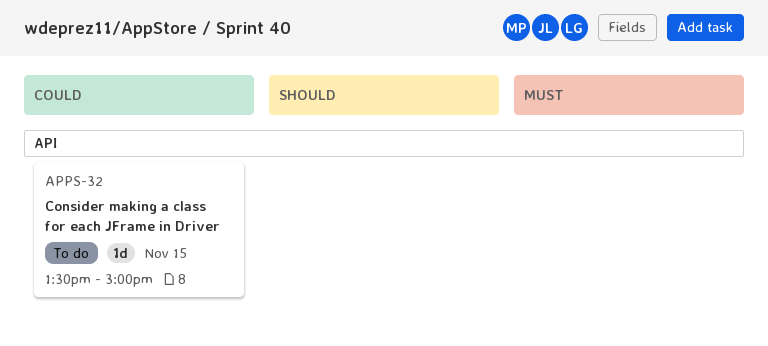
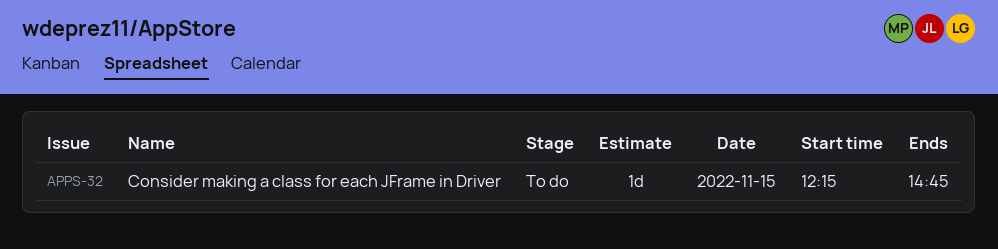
APPS-32, begins: 13:30 -> 12:15
APPS-32, ends: 15:00 -> 14:45

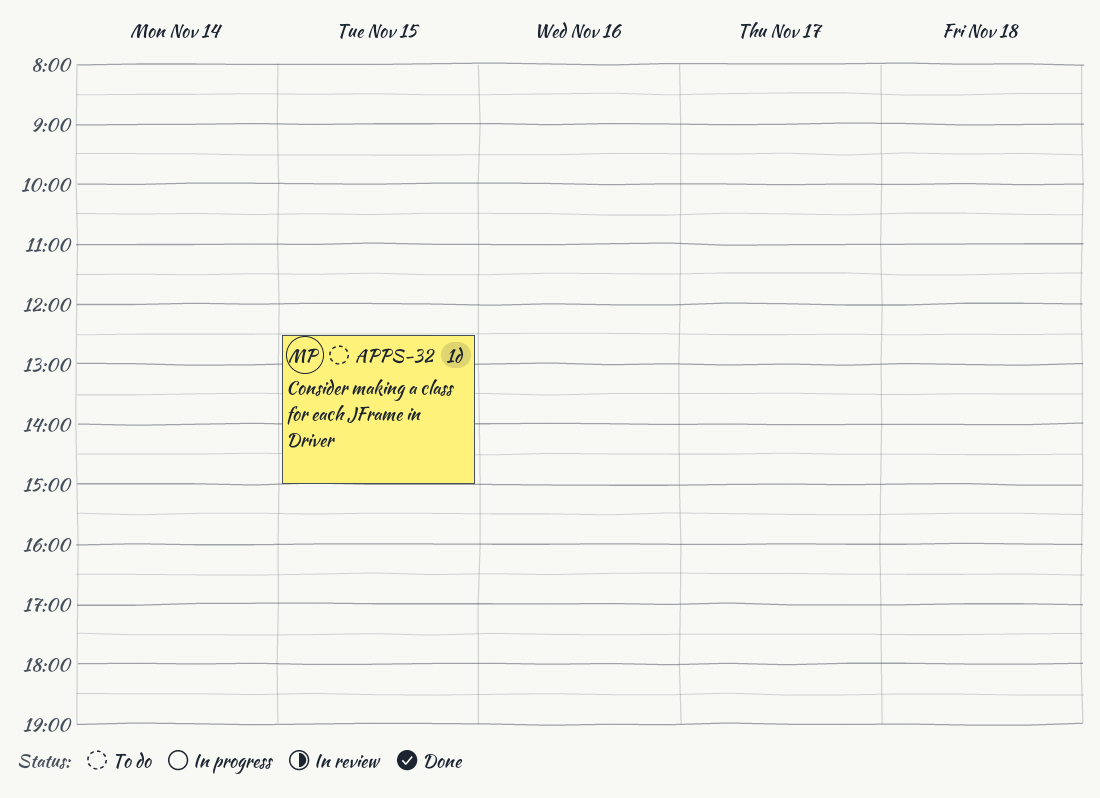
APPS-32, begins: 12:15 -> 12:30
APPS-32, ends: 14:45 -> 15:00

